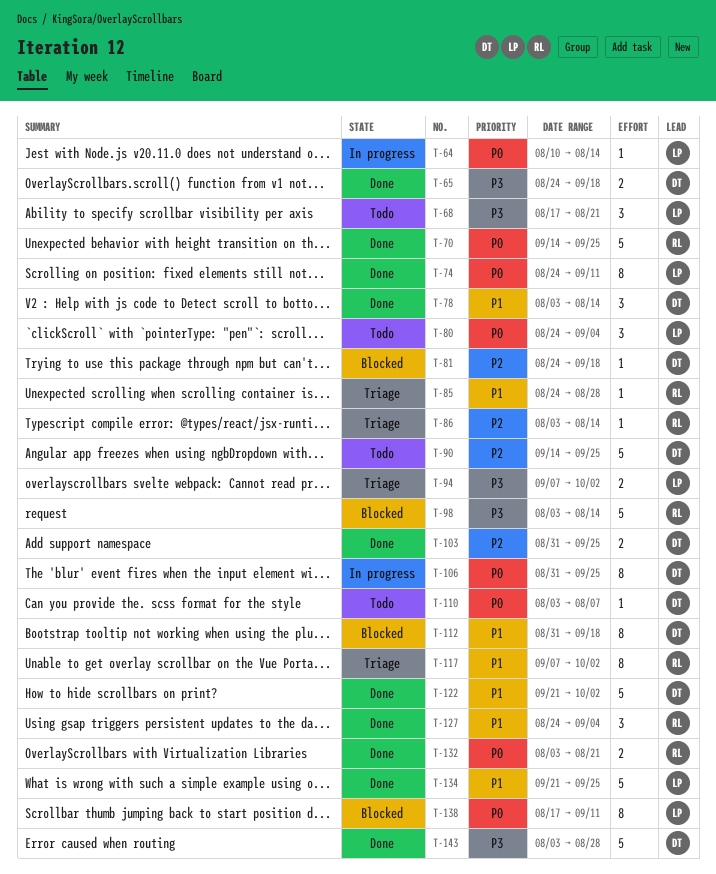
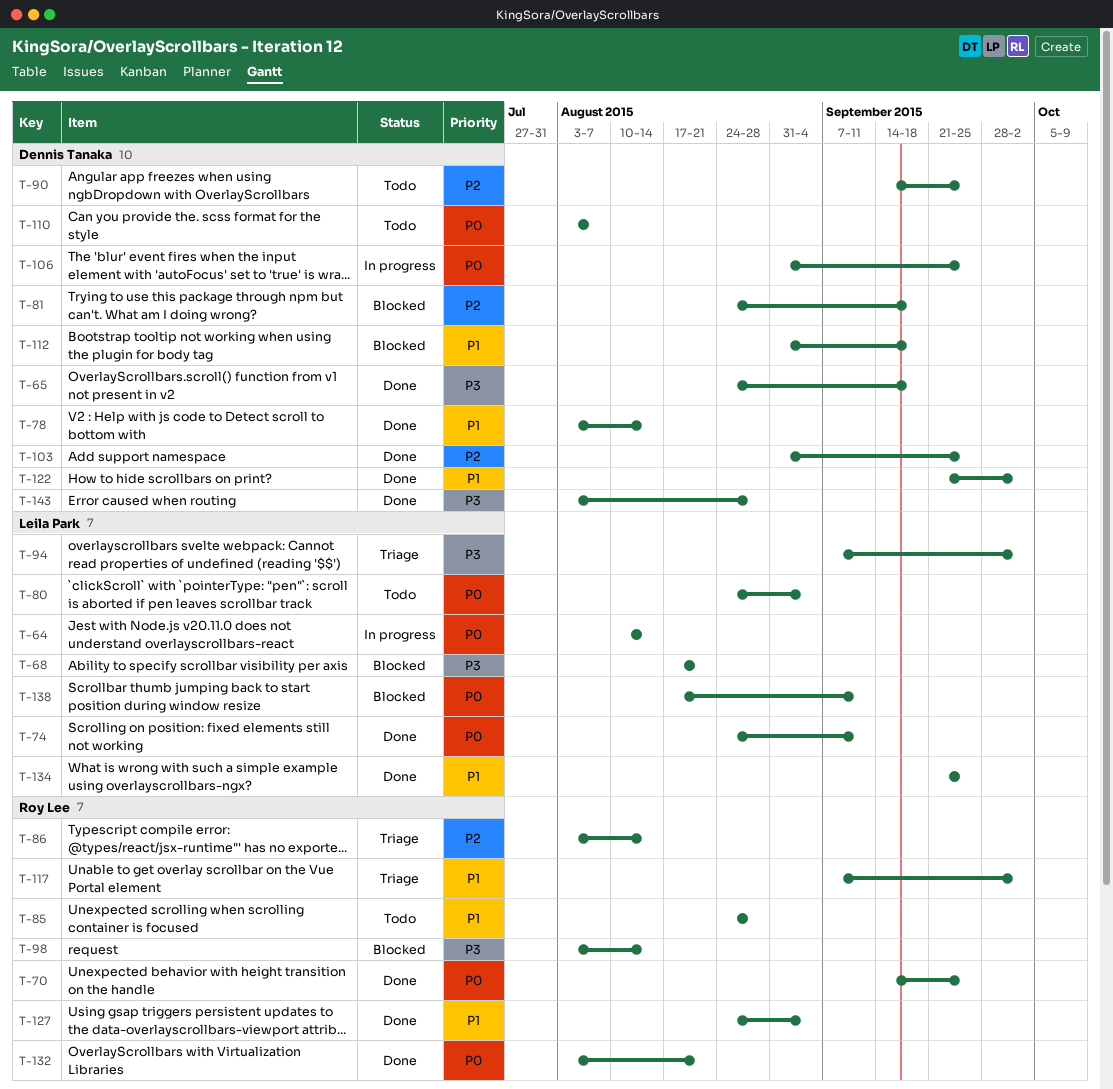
T-68, status: Todo -> Blocked
T-85, status: Triage -> Todo

